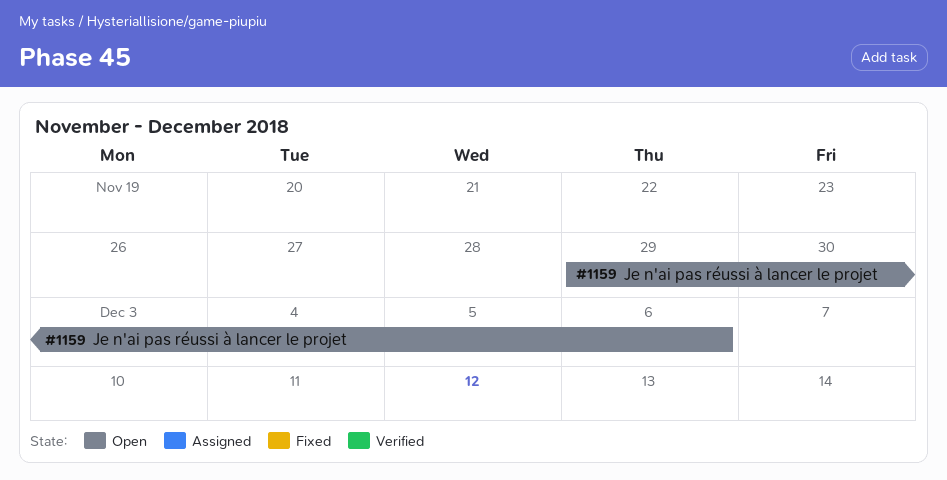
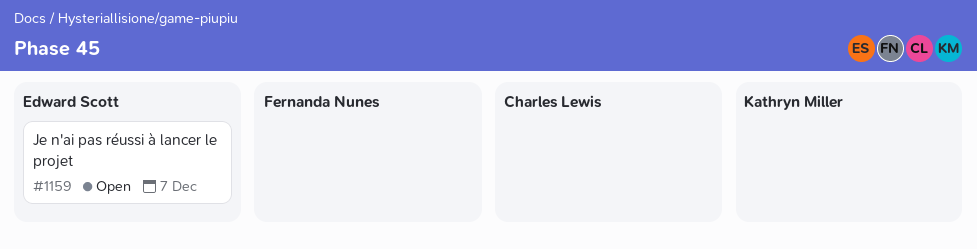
#1159, due: Dec 6 -> Dec 7

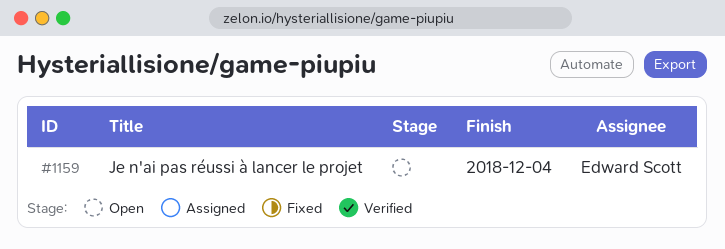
#1159, due: Dec 7 -> Dec 4

